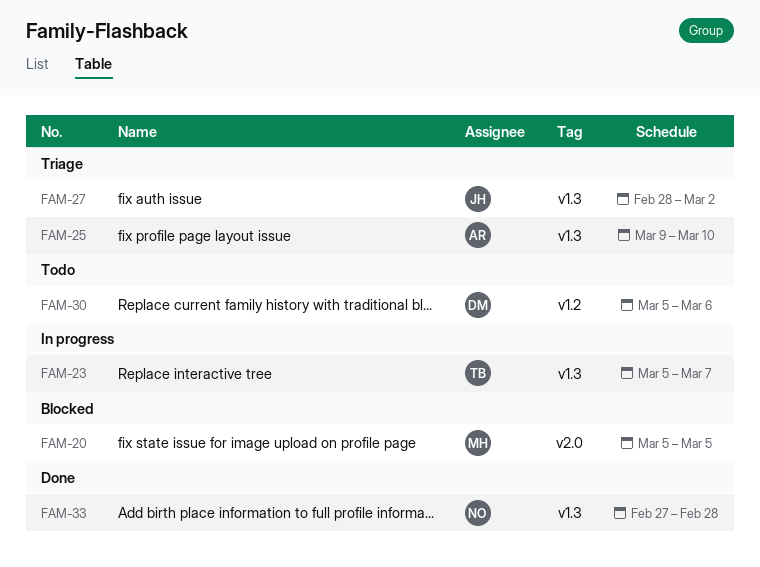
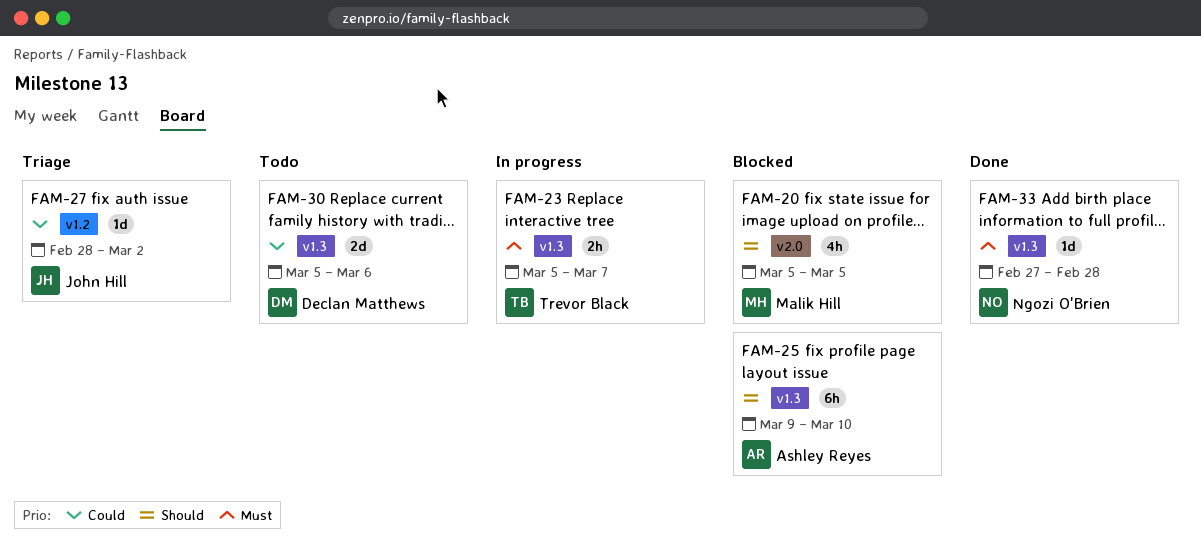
FAM-25, status: Triage -> Blocked
FAM-27, label: v1.3 -> v1.2
FAM-30, label: v1.2 -> v1.3

